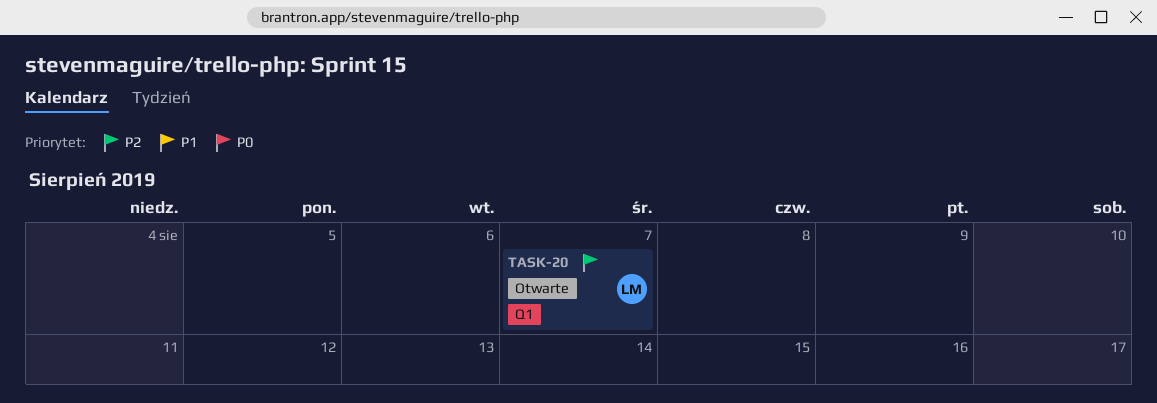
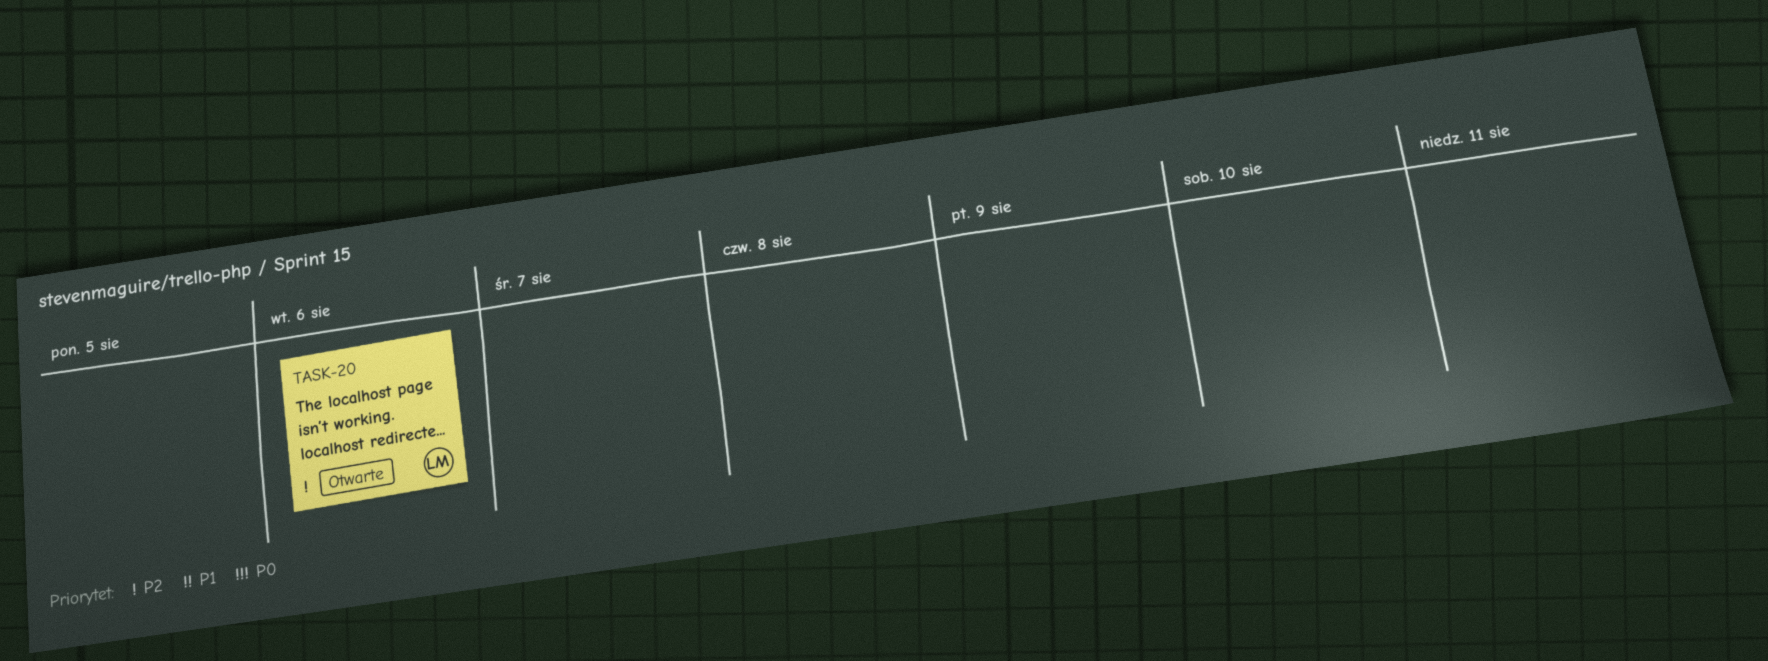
TASK-20, due: Aug 7 -> Aug 6

